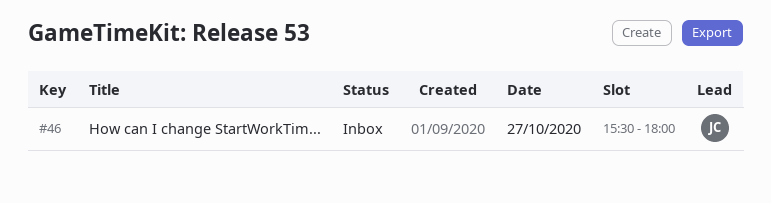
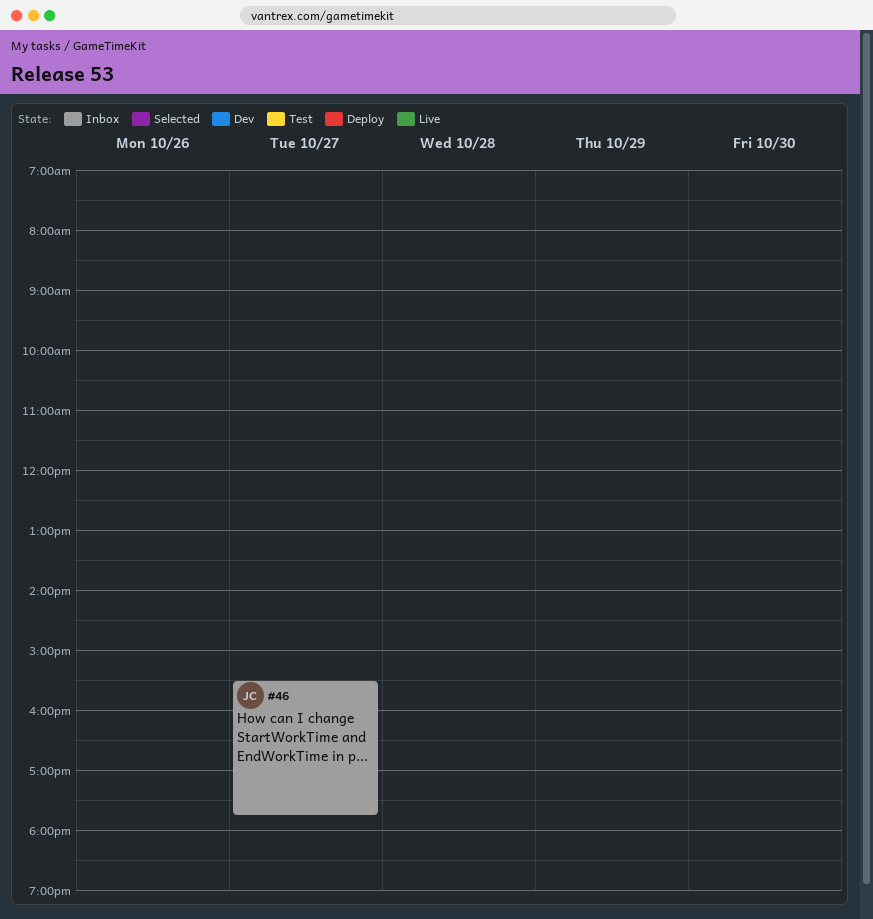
#46, ends: 18:00 -> 17:45

